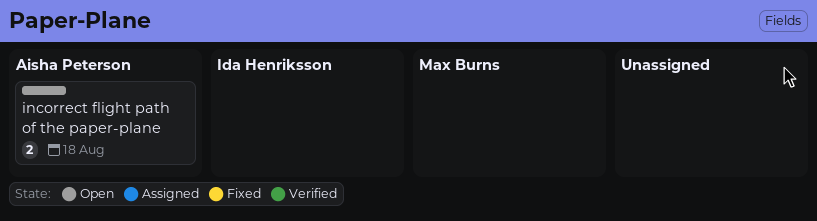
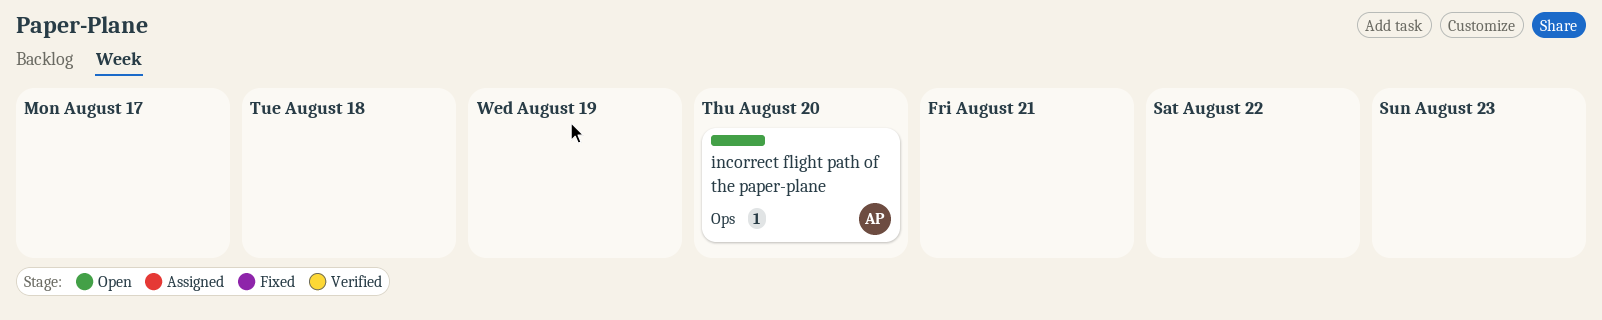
incorrect flight path of the paper-plane, estimate: 2 -> 1
incorrect flight path of the paper-plane, due: Aug 18 -> Aug 20

